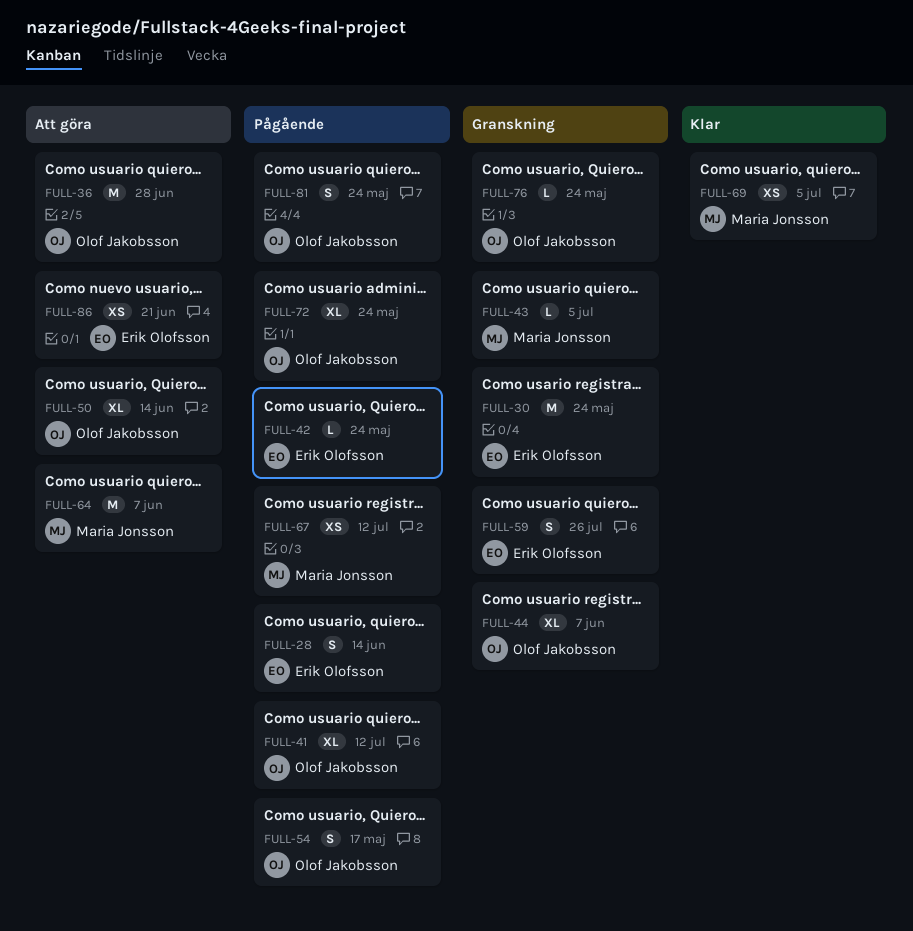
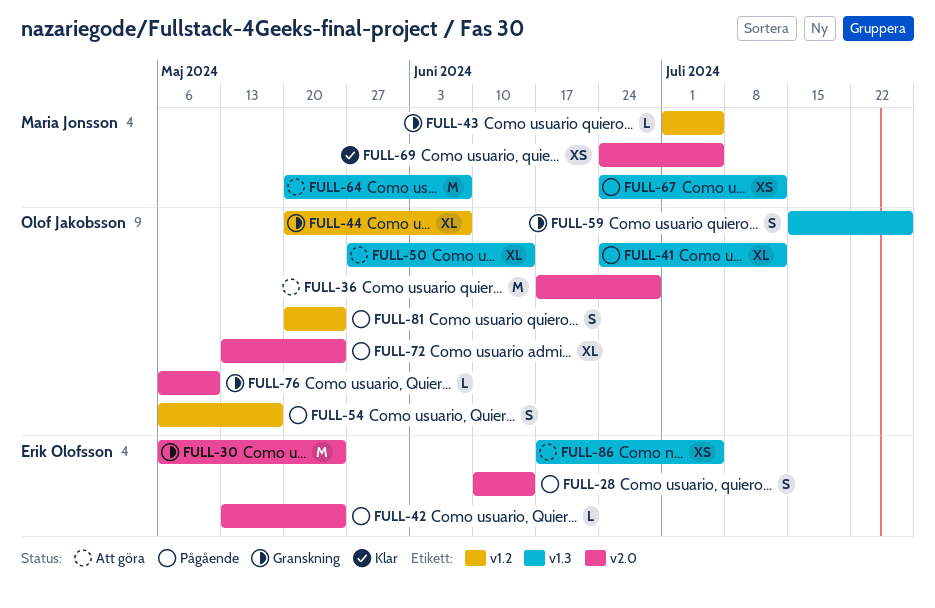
FULL-59, owner: Erik Olofsson -> Olof Jakobsson
FULL-76, due: May 24 -> May 10
FULL-86, due: Jun 21 -> Jul 5

